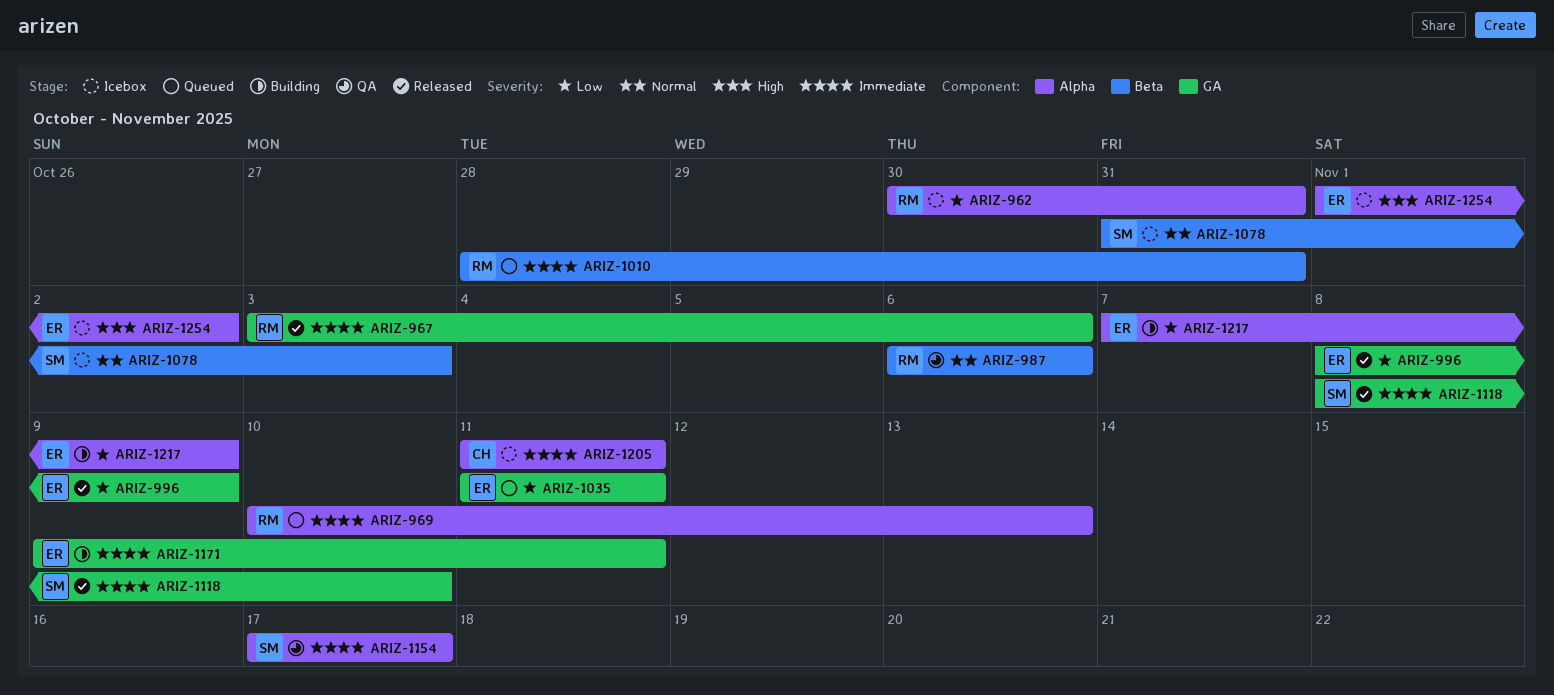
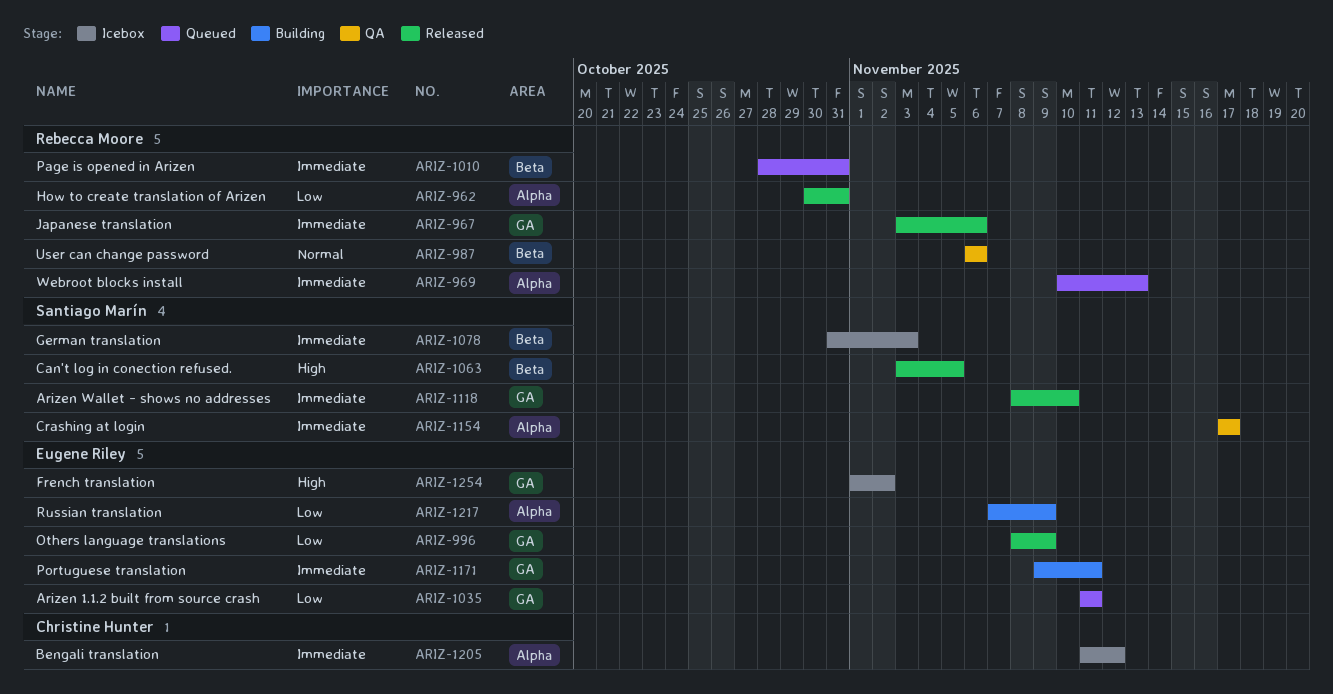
ARIZ-962, status: Icebox -> Released
ARIZ-1063: none -> present
ARIZ-1078, priority: Normal -> Immediate
ARIZ-1205, due: Nov 11 -> Nov 12
ARIZ-1254, label: Alpha -> GA

